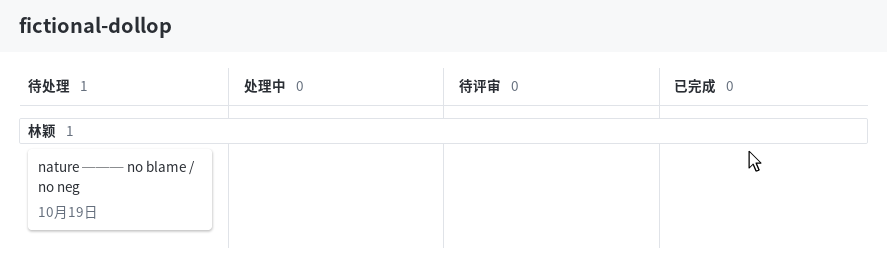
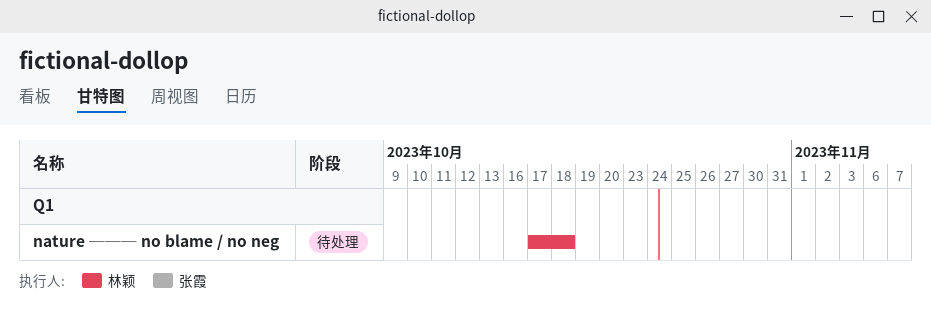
nature ─── no blame / no neg, due: Oct 19 -> Oct 18

